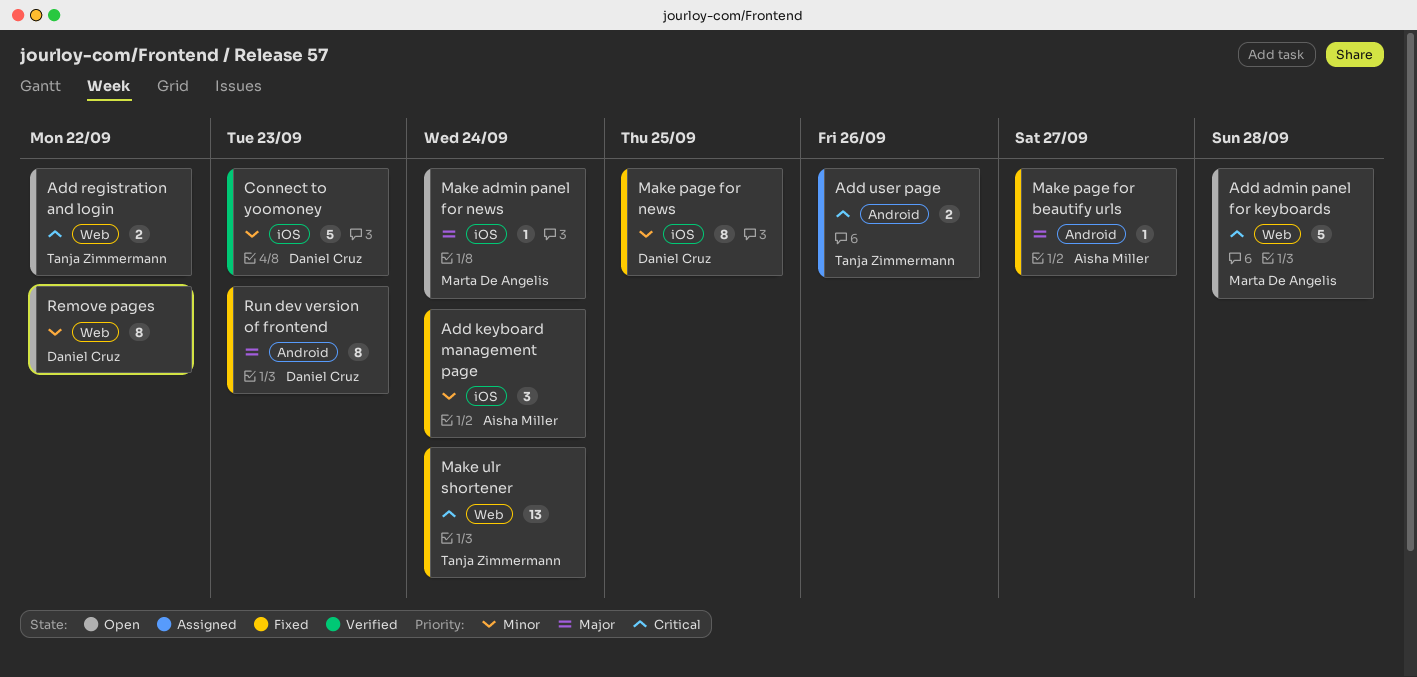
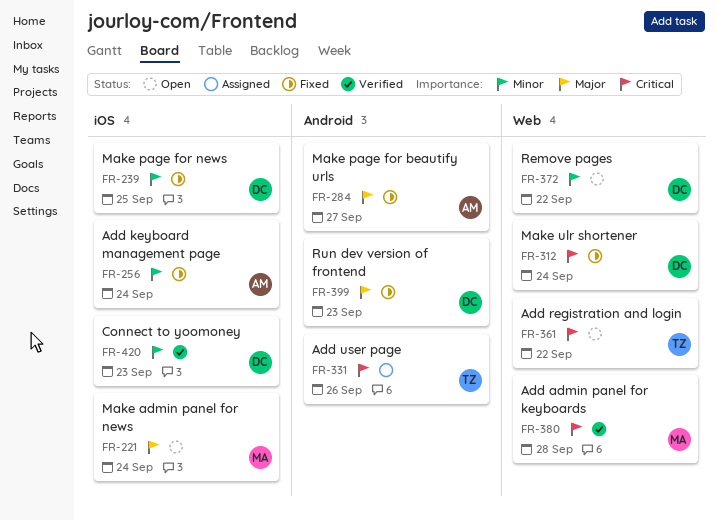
Add admin panel for keyboards, status: Open -> Verified
Make ulr shortener, owner: Tanja Zimmermann -> Daniel Cruz

